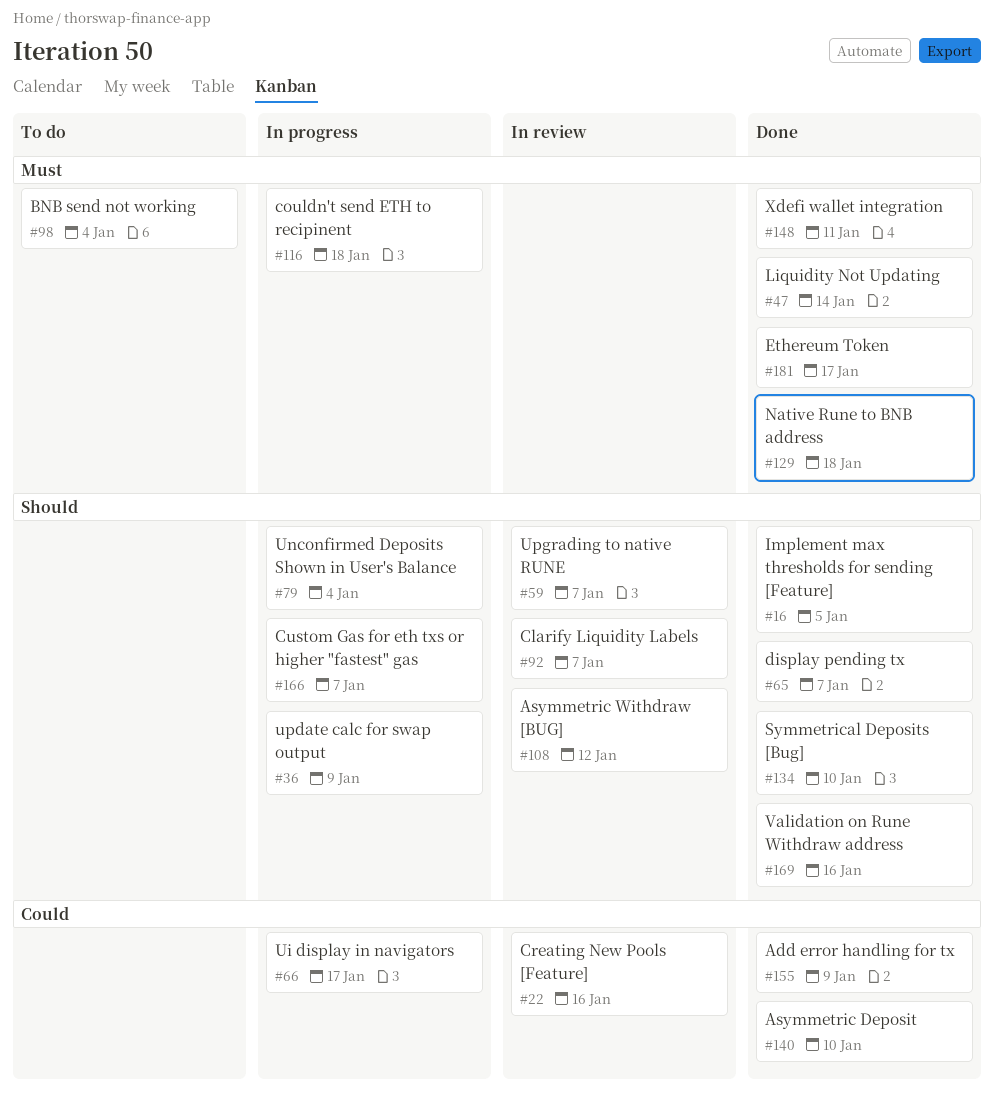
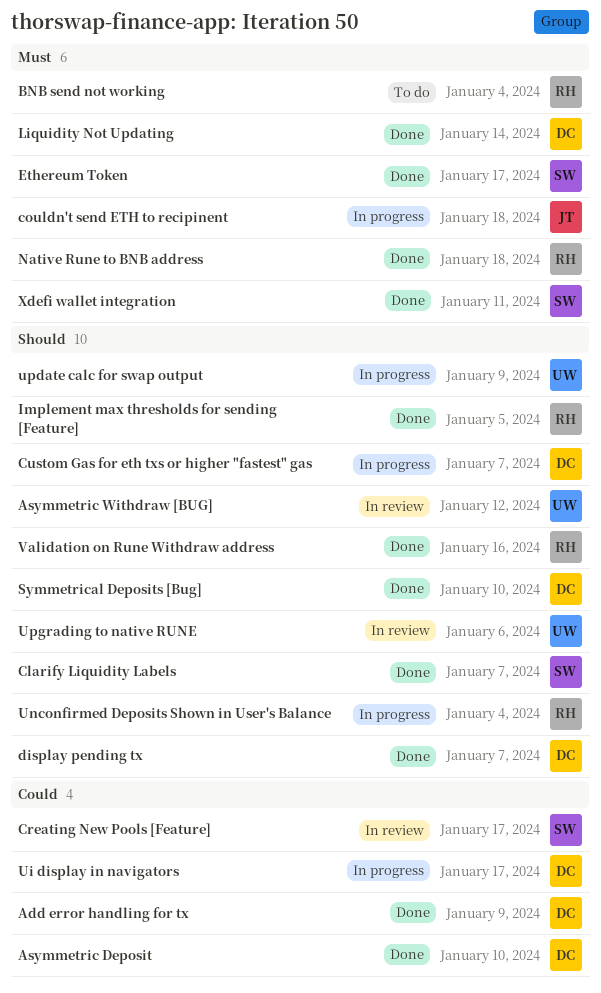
Clarify Liquidity Labels, status: In review -> Done
Creating New Pools [Feature], due: Jan 16 -> Jan 17
Upgrading to native RUNE, due: Jan 7 -> Jan 6

